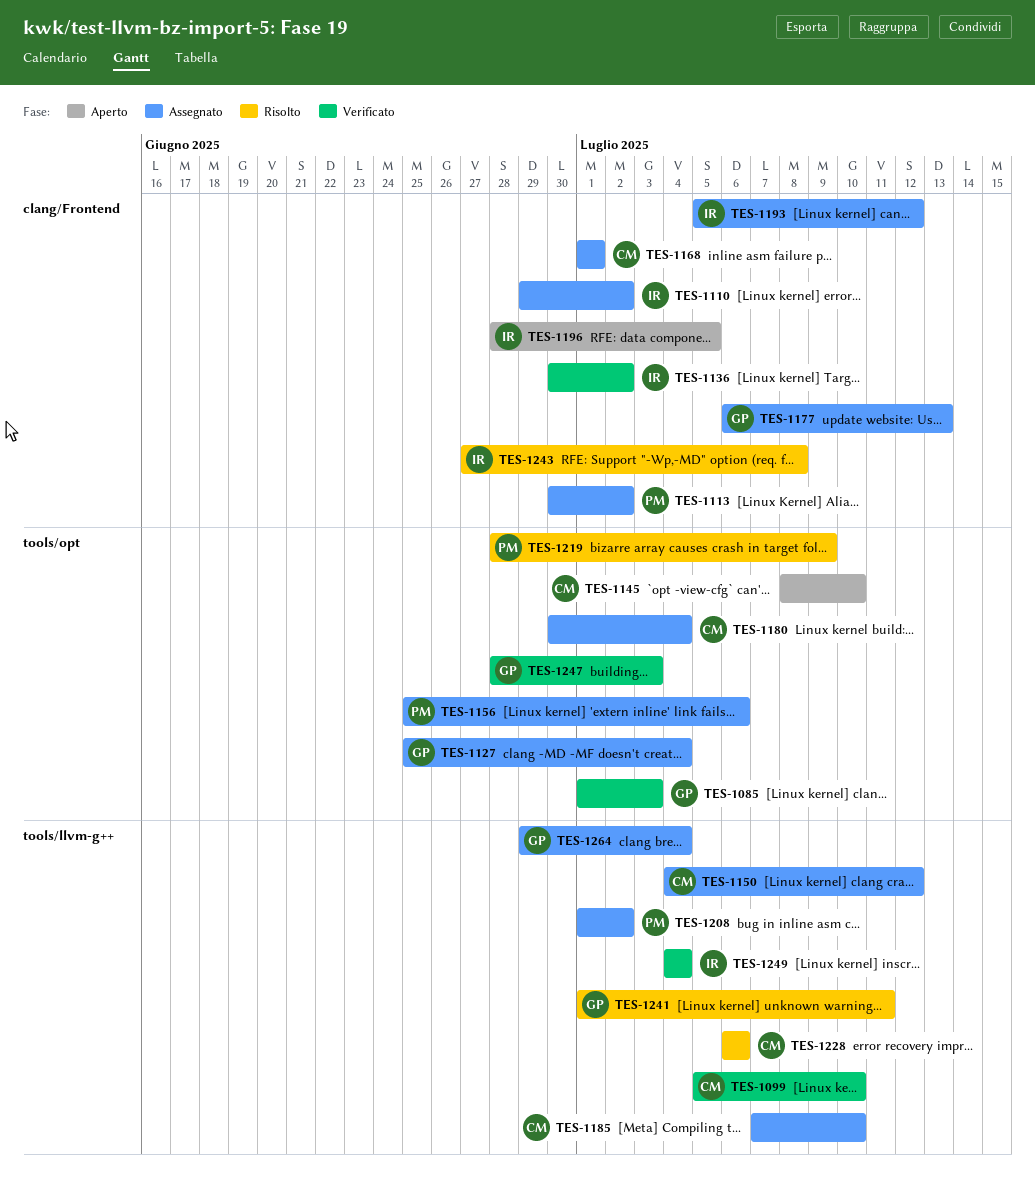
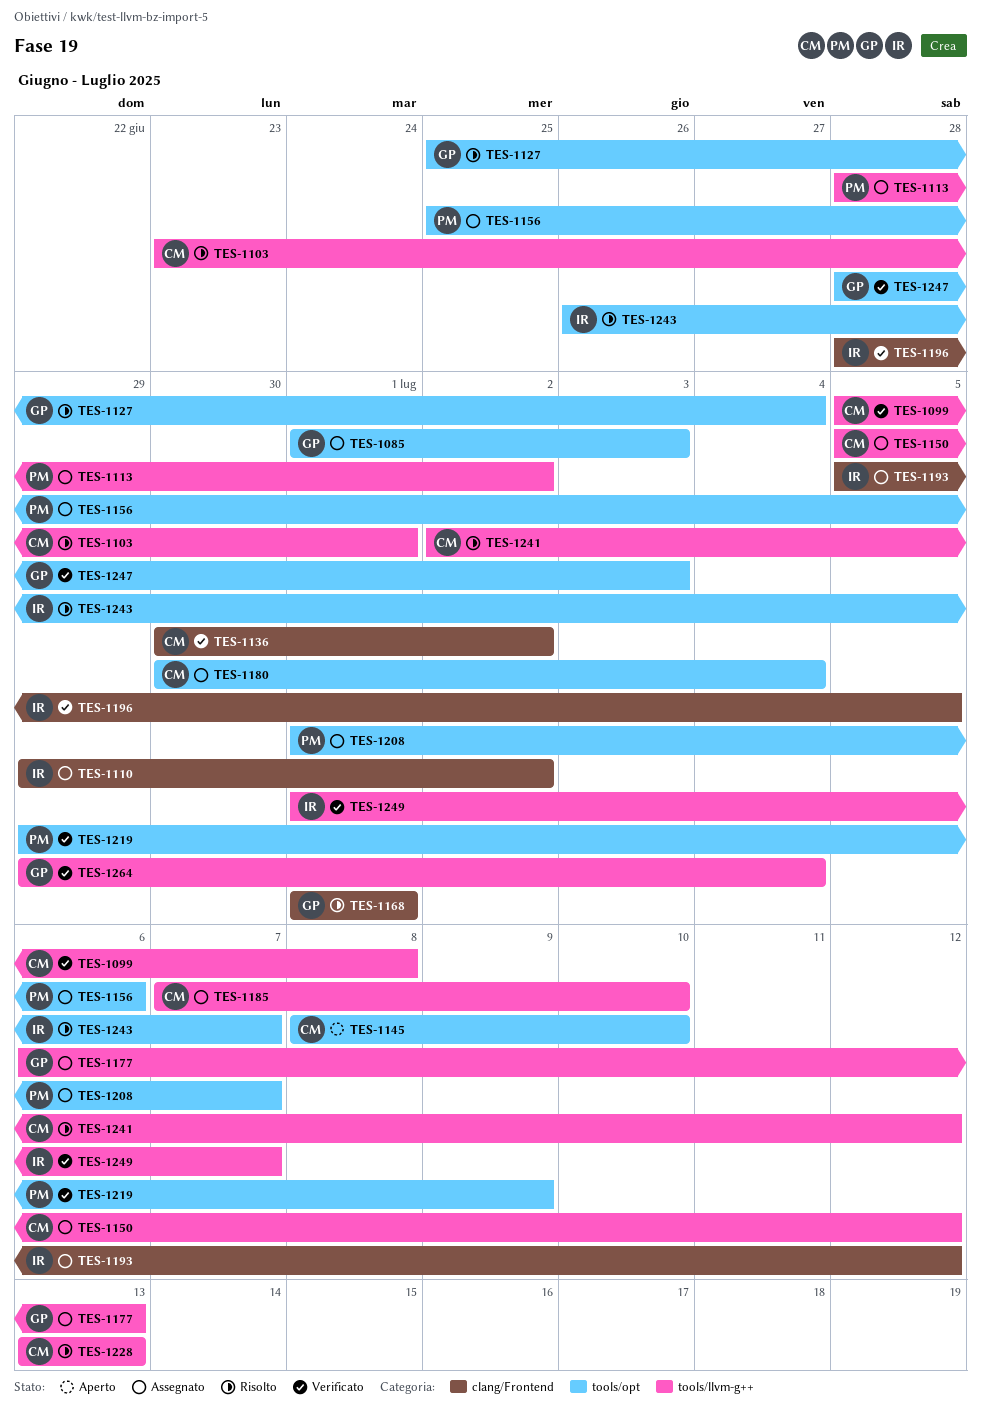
TES-1085, status: Verificato -> Assegnato
TES-1099, due: Jul 10 -> Jul 8
TES-1103: none -> present
TES-1113, label: clang/Frontend -> tools/llvm-g++
TES-1113, start: Jun 30 -> Jun 28
TES-1127, status: Assegnato -> Risolto
TES-1136, owner: IR -> CM
TES-1150, start: Jul 4 -> Jul 5
TES-1168, status: Assegnato -> Risolto
TES-1168, owner: CM -> GP
TES-1177, label: clang/Frontend -> tools/llvm-g++
TES-1196, status: Aperto -> Verificato
TES-1208, label: tools/llvm-g++ -> tools/opt
TES-1208, due: Jul 2 -> Jul 7
TES-1219, status: Risolto -> Verificato
TES-1219, start: Jun 28 -> Jun 29
TES-1228, start: Jul 6 -> Jul 13
TES-1228, due: Jul 6 -> Jul 13
TES-1241, owner: GP -> CM
TES-1241, start: Jul 1 -> Jul 2
TES-1241, due: Jul 11 -> Jul 12
TES-1243, label: clang/Frontend -> tools/opt
TES-1243, start: Jun 27 -> Jun 26
TES-1243, due: Jul 8 -> Jul 7
TES-1249, start: Jul 4 -> Jul 1
TES-1249, due: Jul 4 -> Jul 7
TES-1264, status: Assegnato -> Verificato

